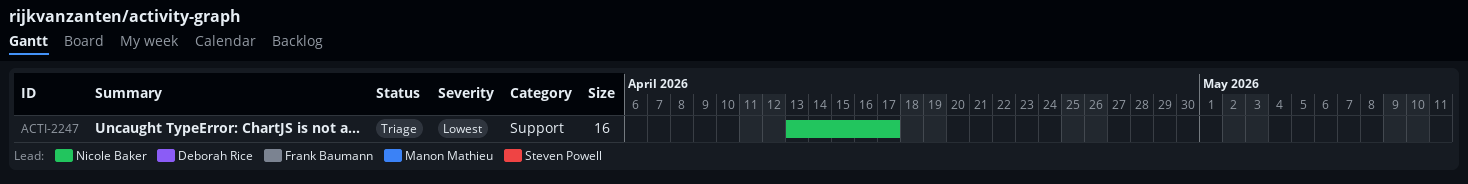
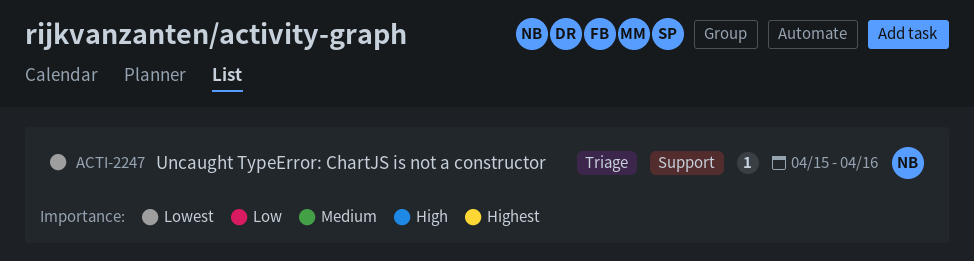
ACTI-2247, estimate: 16 -> 1
ACTI-2247, start: Apr 13 -> Apr 15
ACTI-2247, due: Apr 17 -> Apr 16

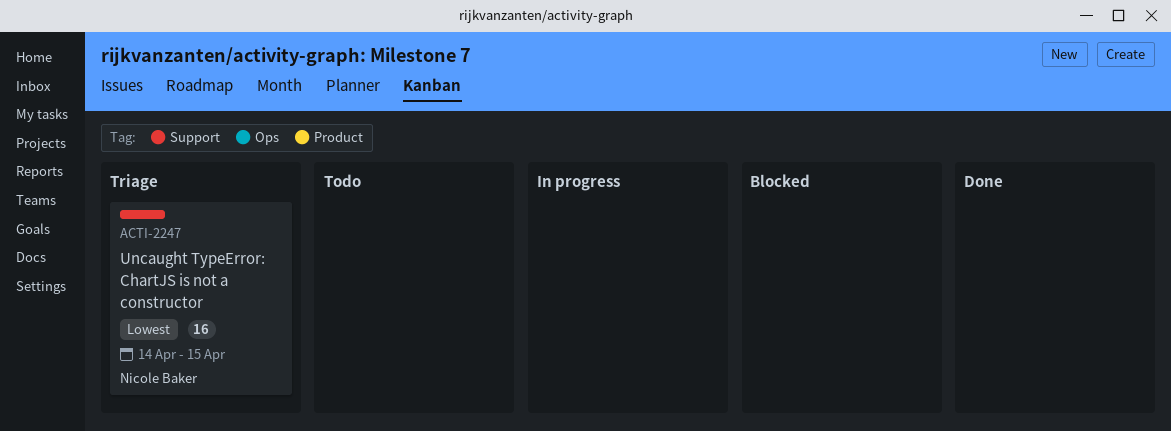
ACTI-2247, estimate: 1 -> 16
ACTI-2247, start: Apr 15 -> Apr 14
ACTI-2247, due: Apr 16 -> Apr 15

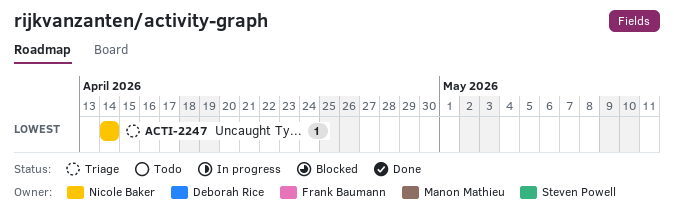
ACTI-2247, estimate: 16 -> 1
ACTI-2247, due: Apr 15 -> Apr 14

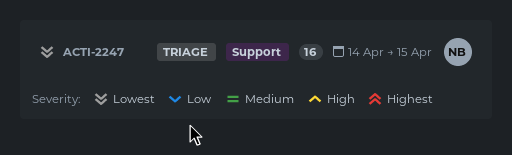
ACTI-2247, estimate: 1 -> 16
ACTI-2247, due: Apr 14 -> Apr 15

